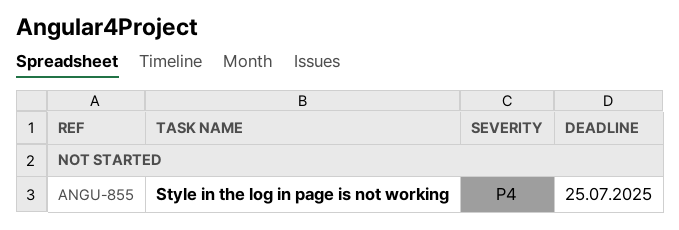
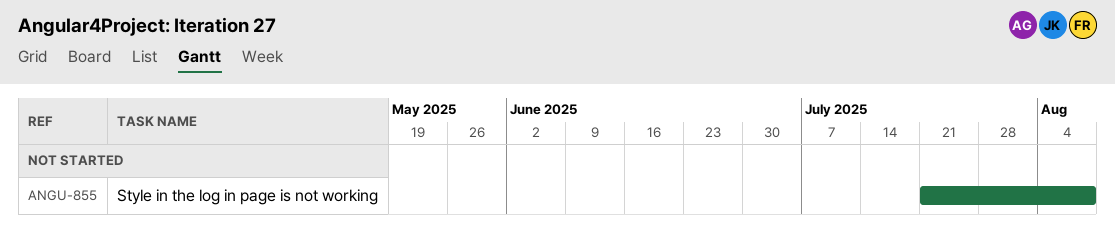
ANGU-855, due: Jul 25 -> Aug 8

